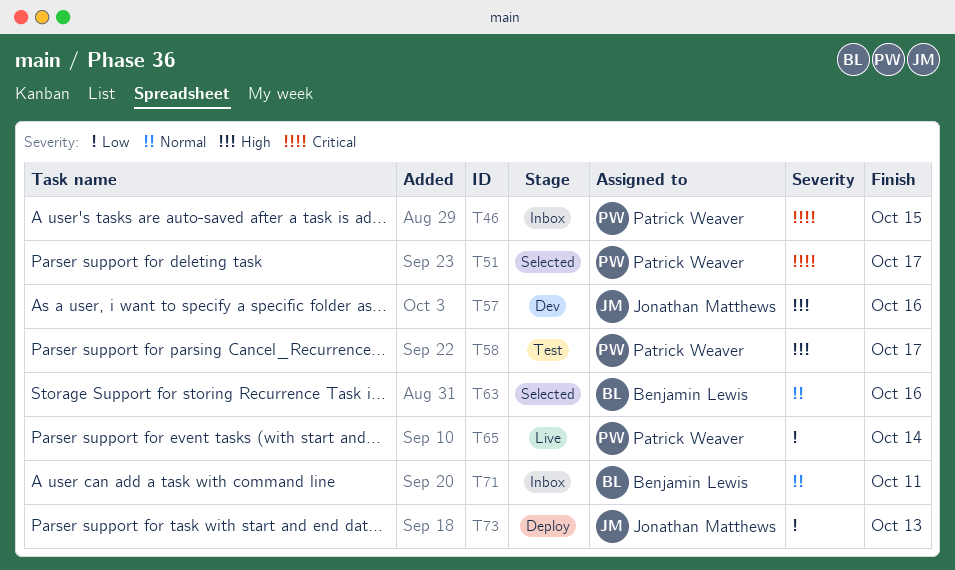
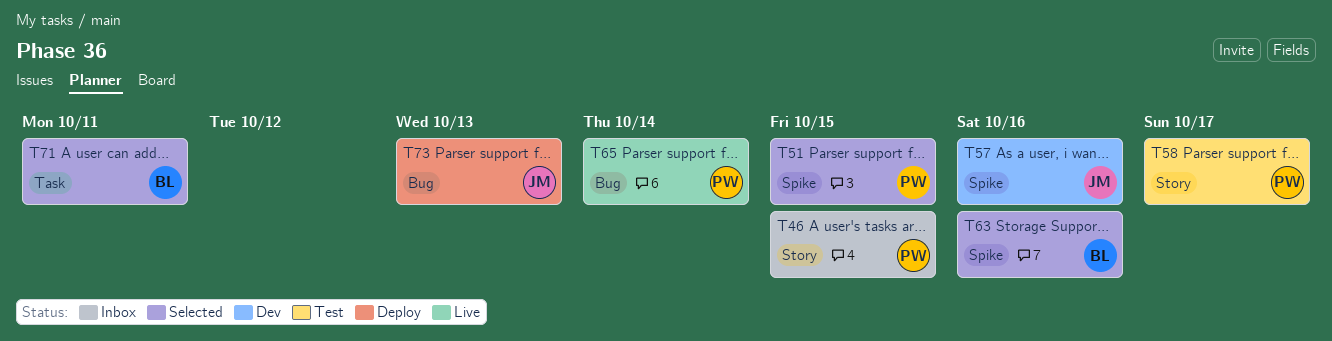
T51, due: Oct 17 -> Oct 15
T71, status: Inbox -> Selected

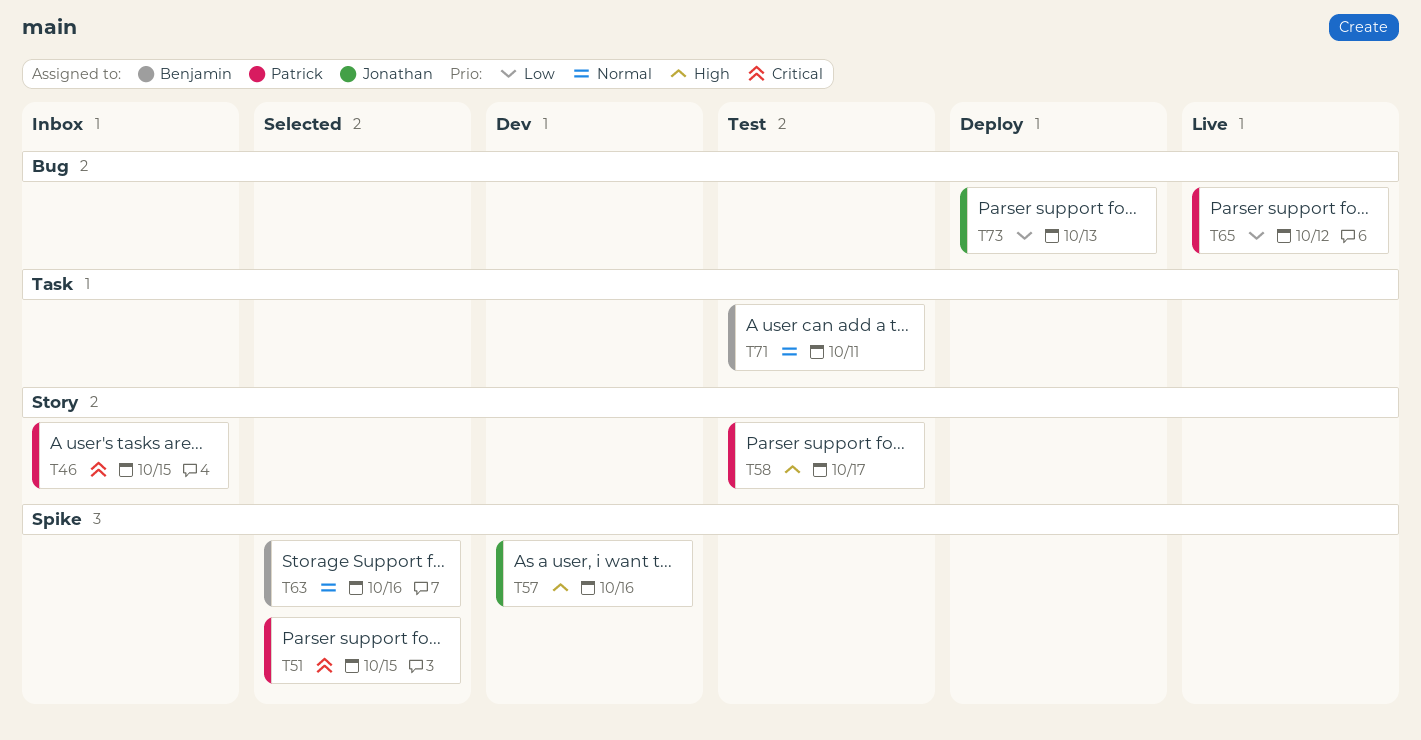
T65, due: Oct 14 -> Oct 12
T71, status: Selected -> Test

